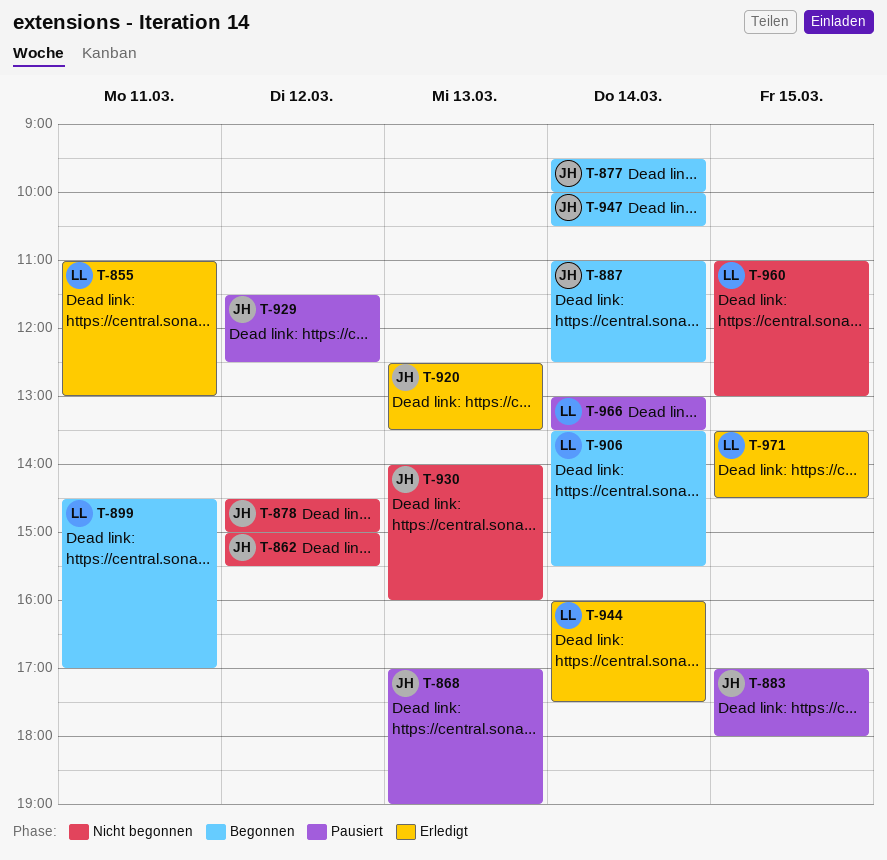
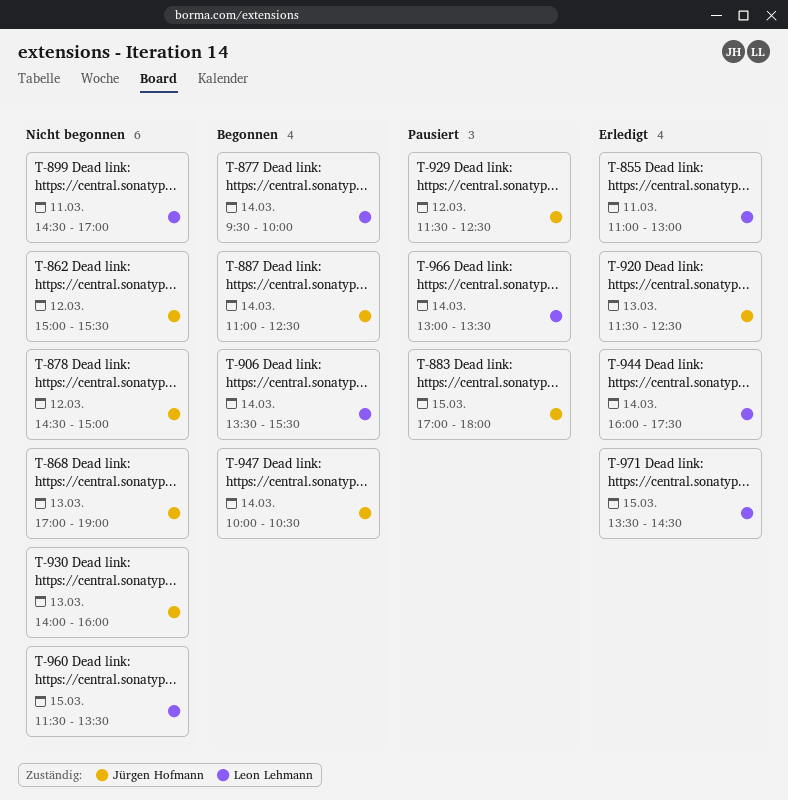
T-868, status: Pausiert -> Nicht begonnen
T-877, owner: Jürgen Hofmann -> Leon Lehmann
T-899, status: Begonnen -> Nicht begonnen
T-920, begins: 12:30 -> 11:30
T-920, ends: 13:30 -> 12:30
T-960, begins: 11:00 -> 11:30
T-960, ends: 13:00 -> 13:30

